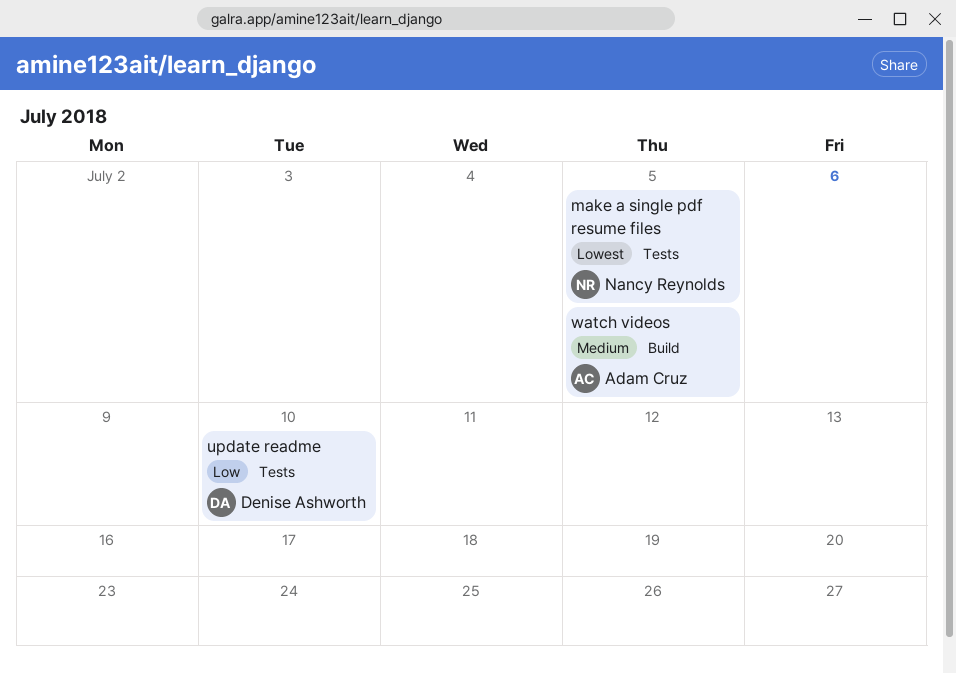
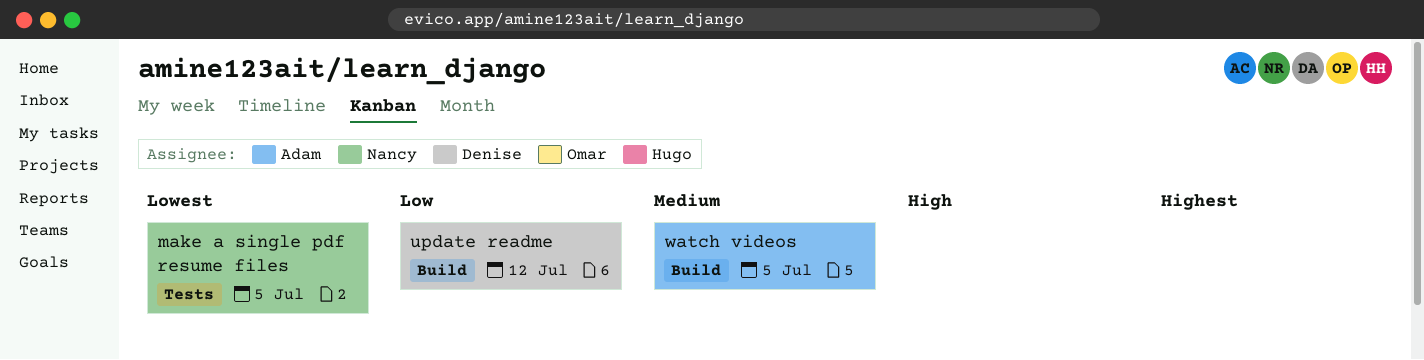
update readme, label: Tests -> Build
update readme, due: Jul 10 -> Jul 12

